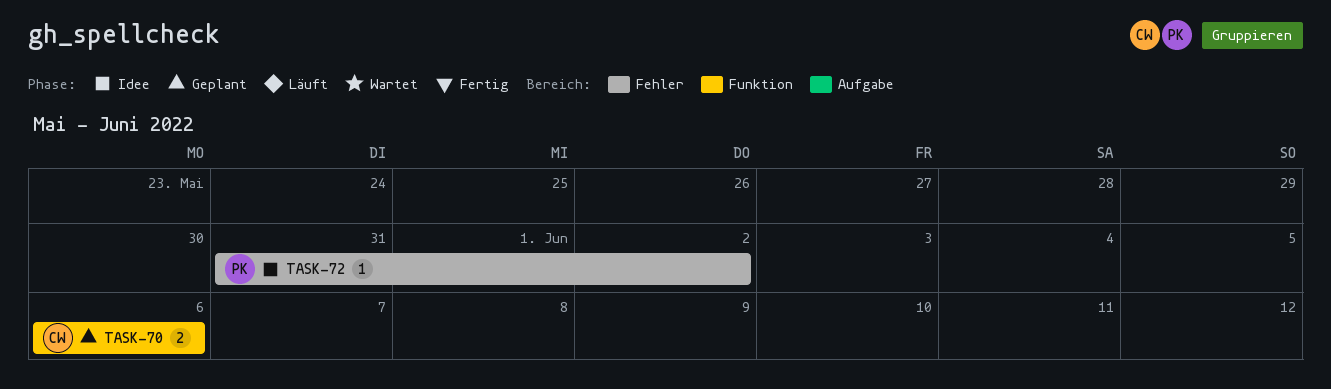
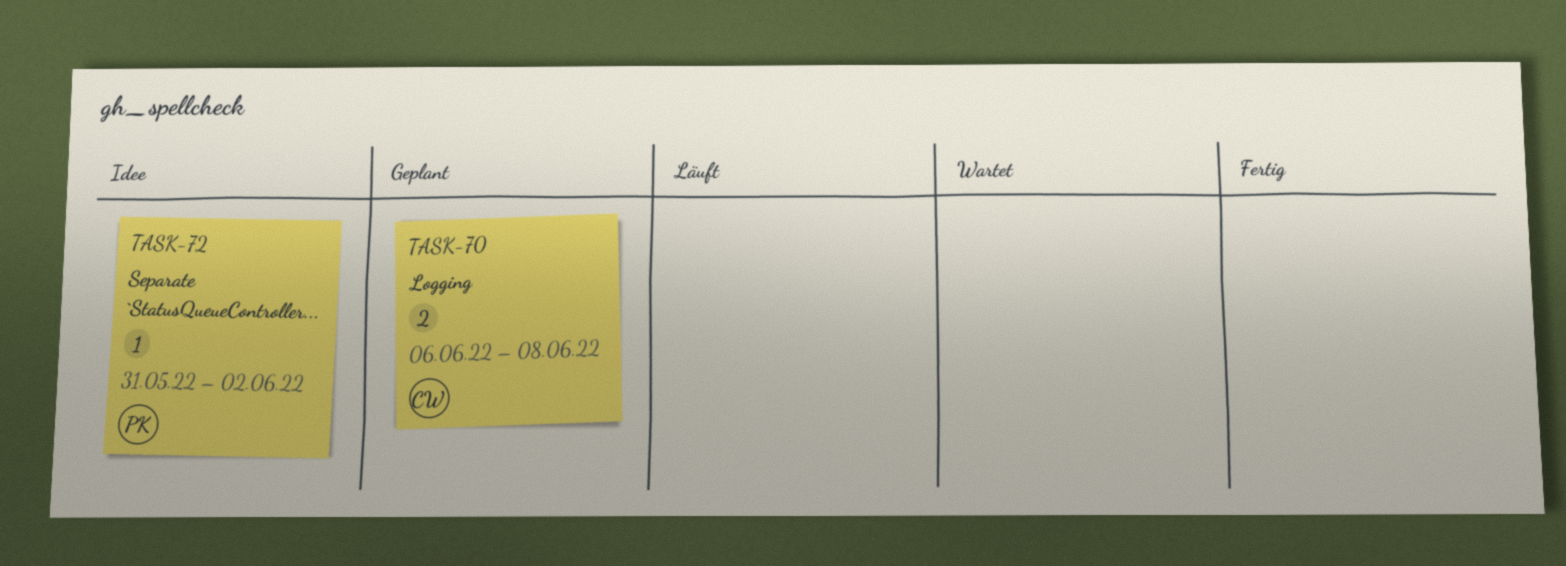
TASK-70, due: Jun 6 -> Jun 8

